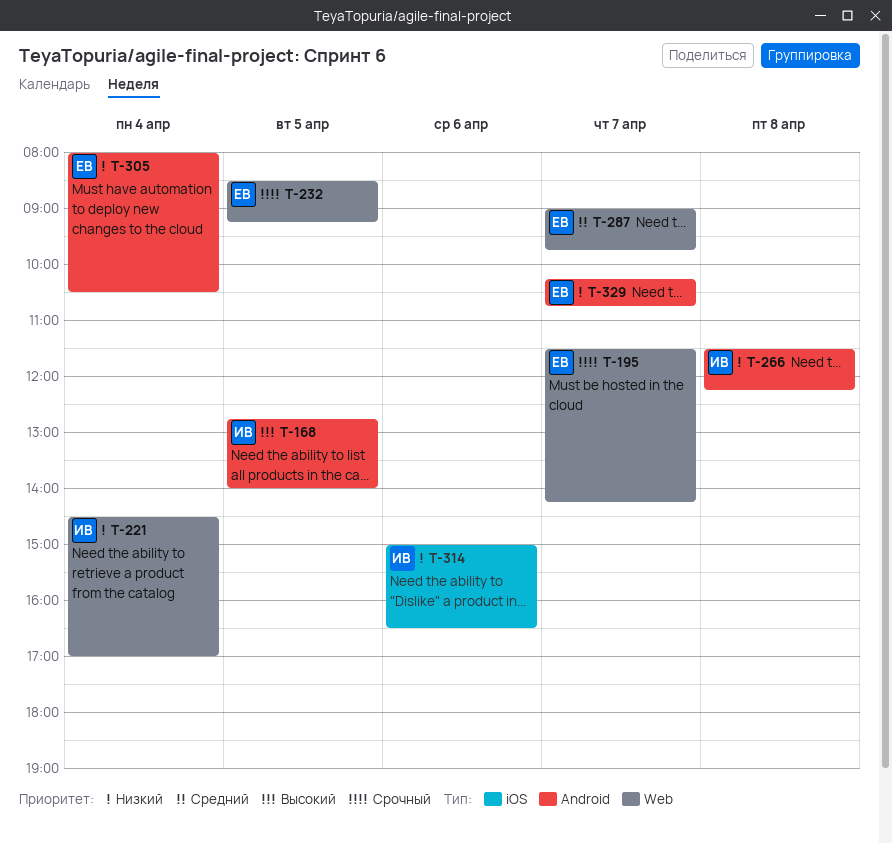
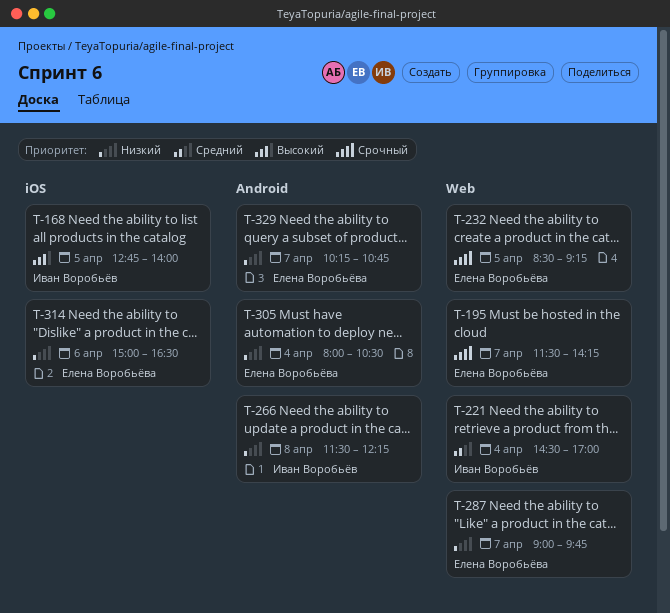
T-168, label: Android -> iOS
T-221, priority: Низкий -> Средний
T-287, priority: Средний -> Низкий
T-314, owner: Иван Воробьёв -> Елена Воробьёва

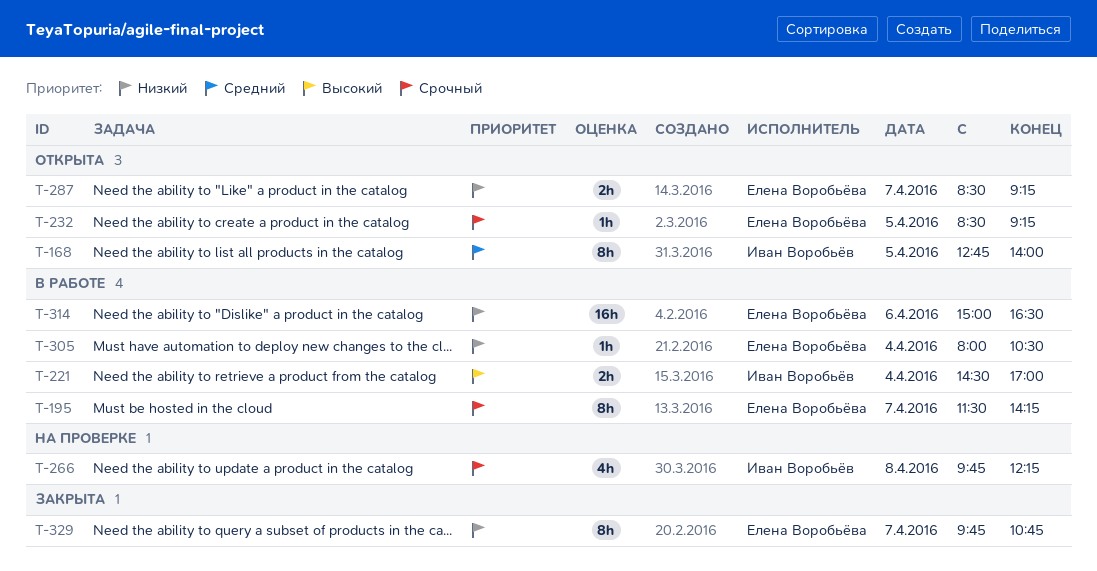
T-168, priority: Высокий -> Средний
T-221, priority: Средний -> Высокий
T-266, priority: Низкий -> Срочный
T-266, begins: 11:30 -> 09:45
T-287, begins: 09:00 -> 08:30
T-287, ends: 09:45 -> 09:15
T-329, begins: 10:15 -> 09:45

